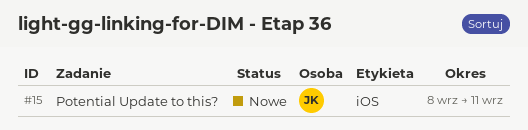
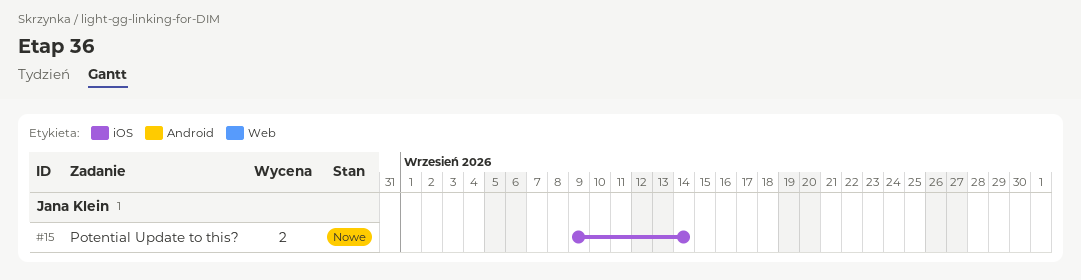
#15, start: Sep 8 -> Sep 9
#15, due: Sep 11 -> Sep 14

